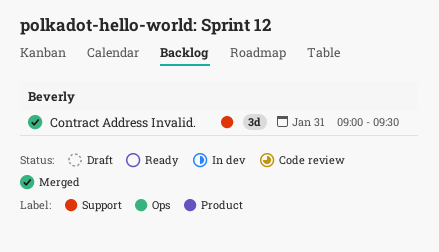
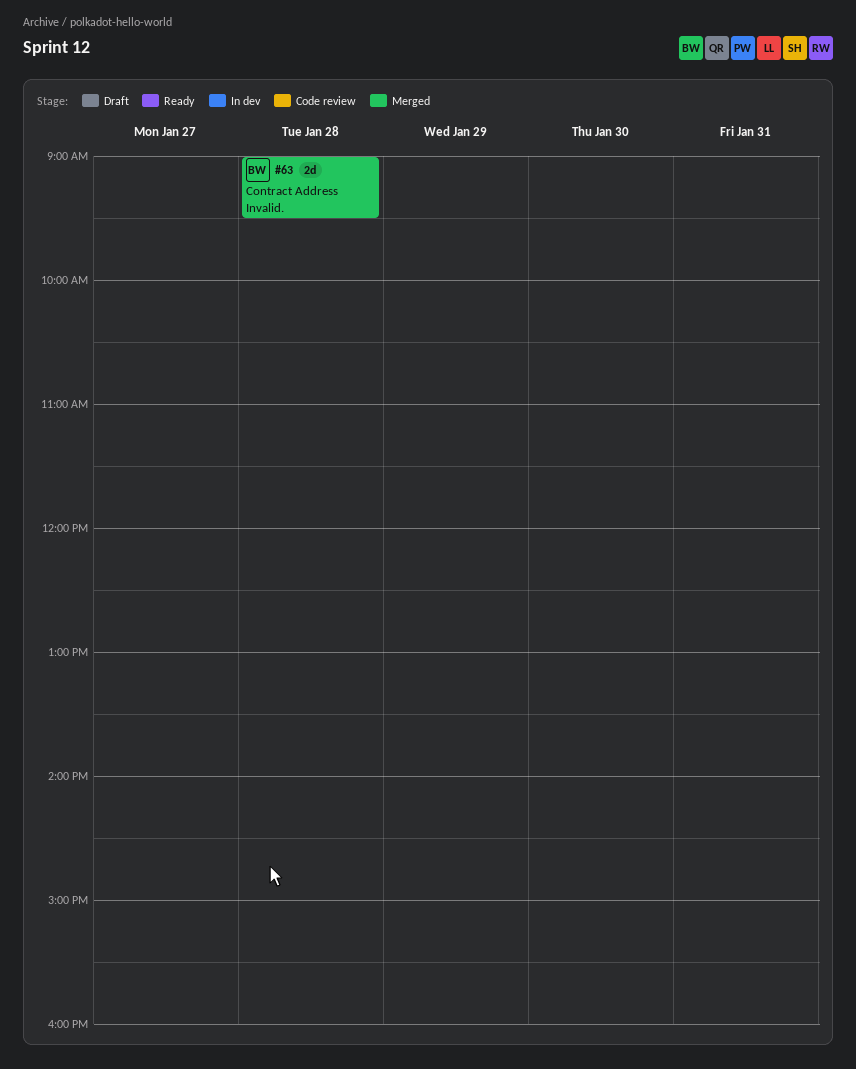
Contract Address Invalid., estimate: 3d -> 2d
Contract Address Invalid., day: Jan 31 -> Jan 28

